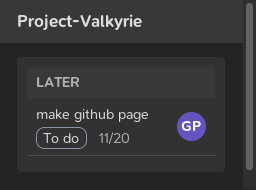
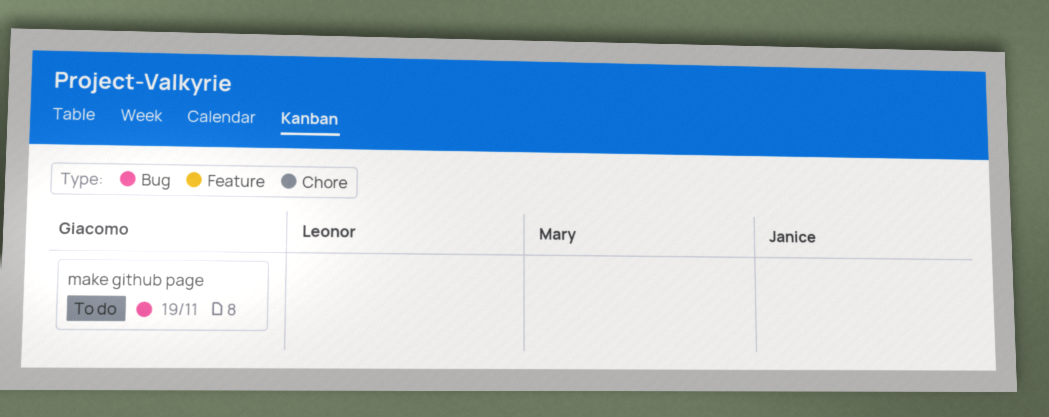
make github page, due: Nov 20 -> Nov 19

